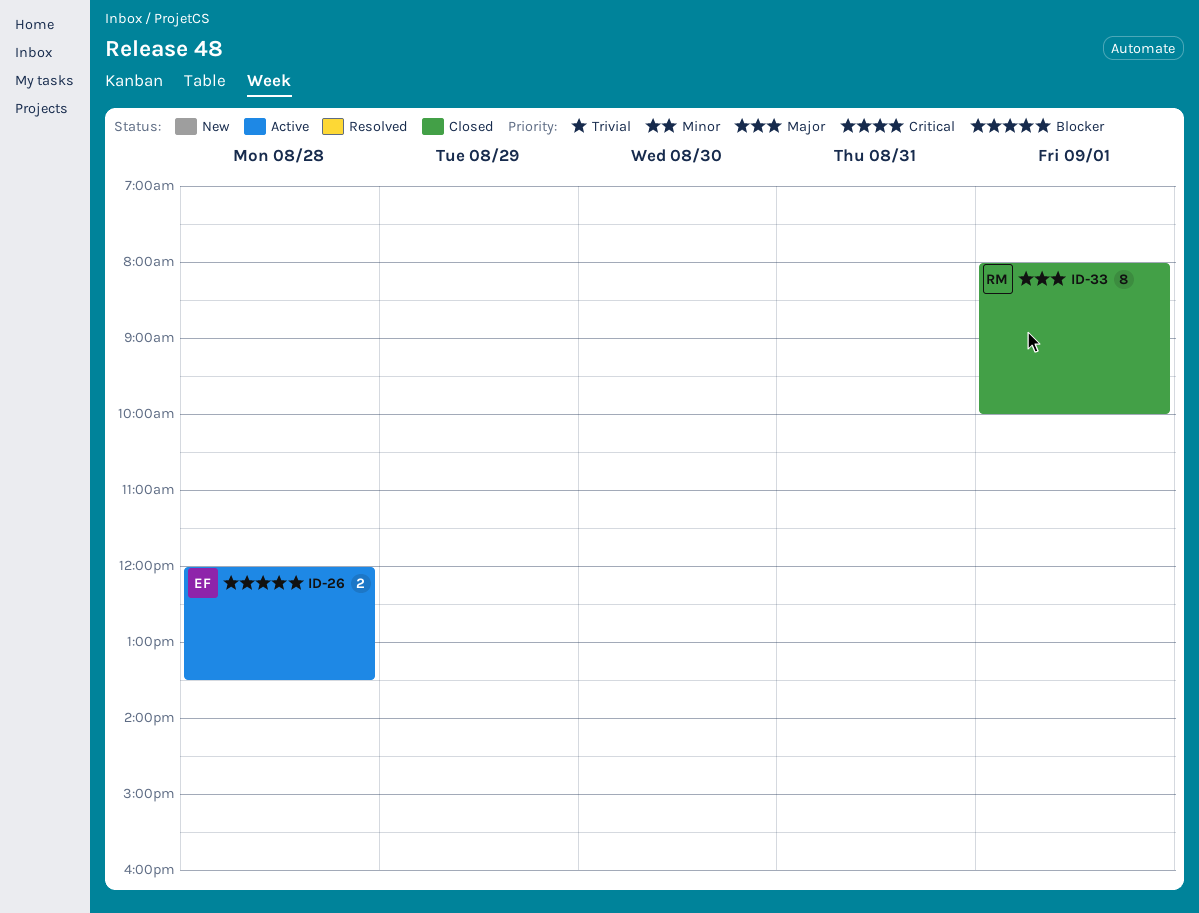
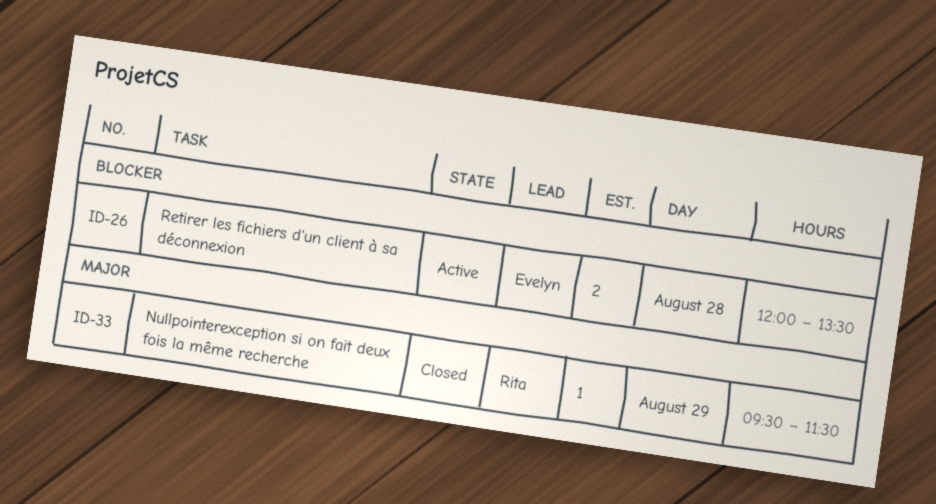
ID-33, estimate: 8 -> 1
ID-33, day: Sep 1 -> Aug 29
ID-33, begins: 08:00 -> 09:30
ID-33, ends: 10:00 -> 11:30

